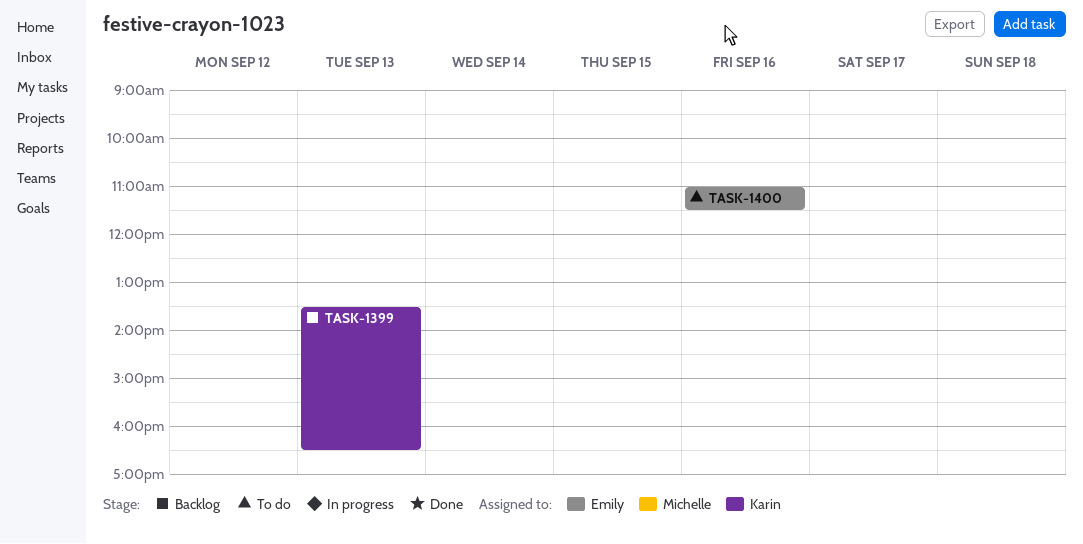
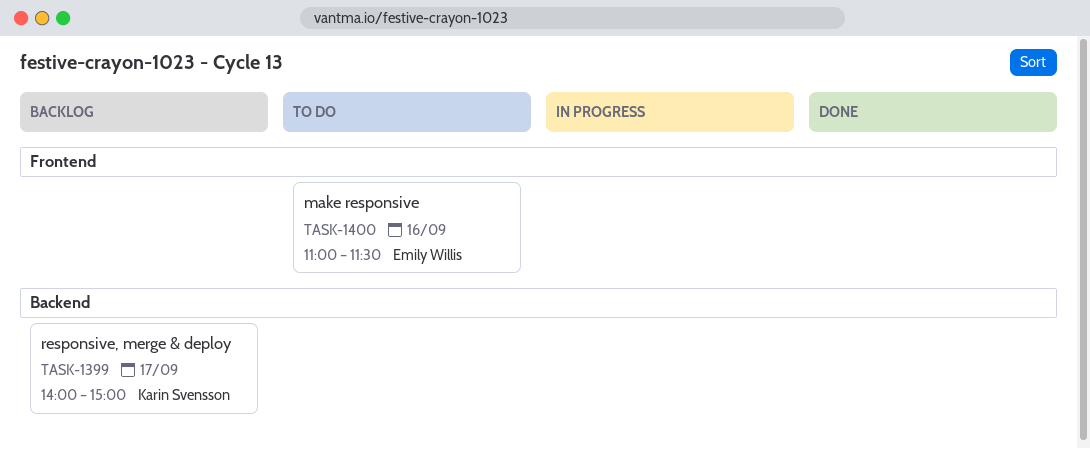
TASK-1399, day: Sep 13 -> Sep 17
TASK-1399, begins: 13:30 -> 14:00
TASK-1399, ends: 16:30 -> 15:00

